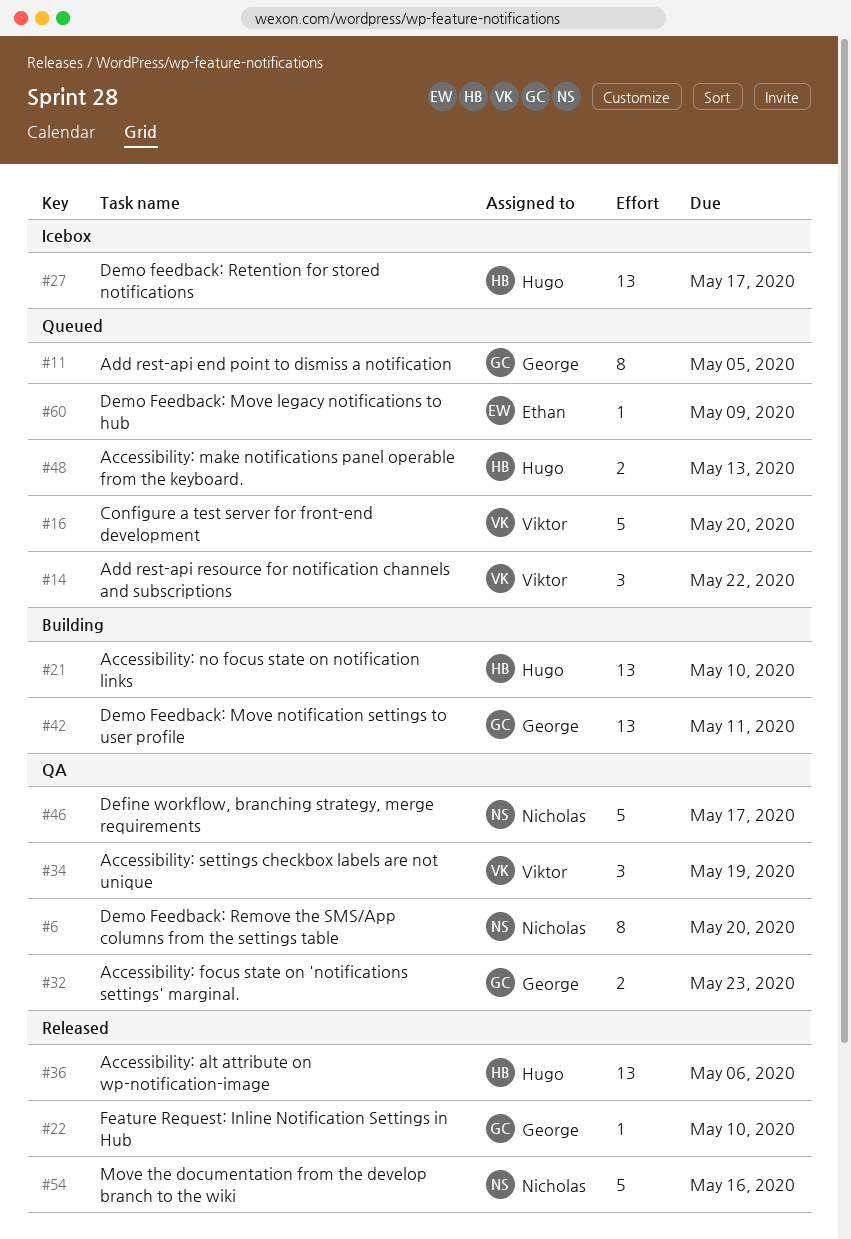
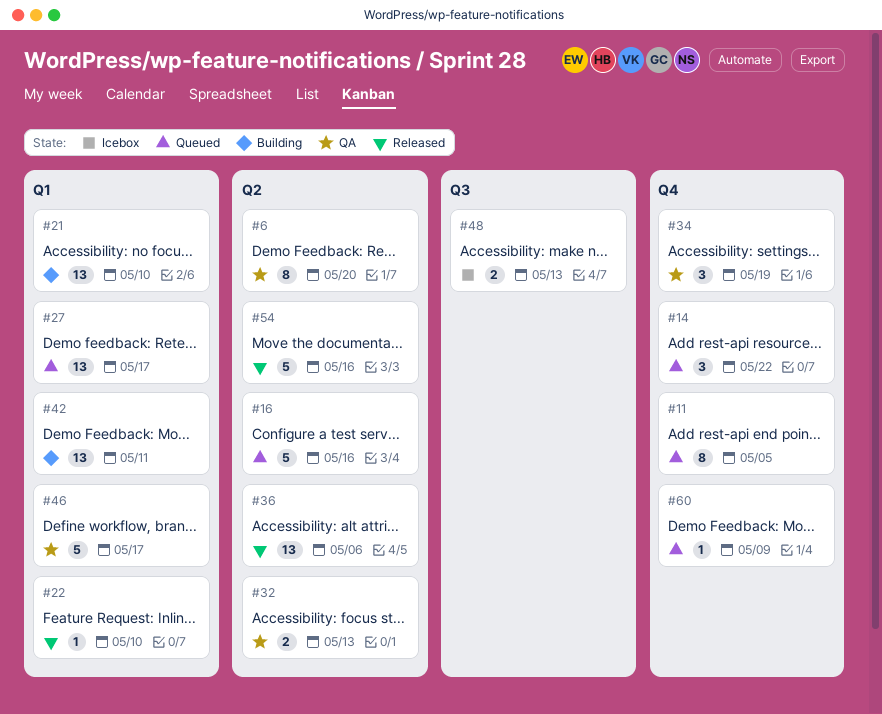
#16, due: May 20 -> May 16
#27, status: Icebox -> Queued
#32, due: May 23 -> May 13
#48, status: Queued -> Icebox

